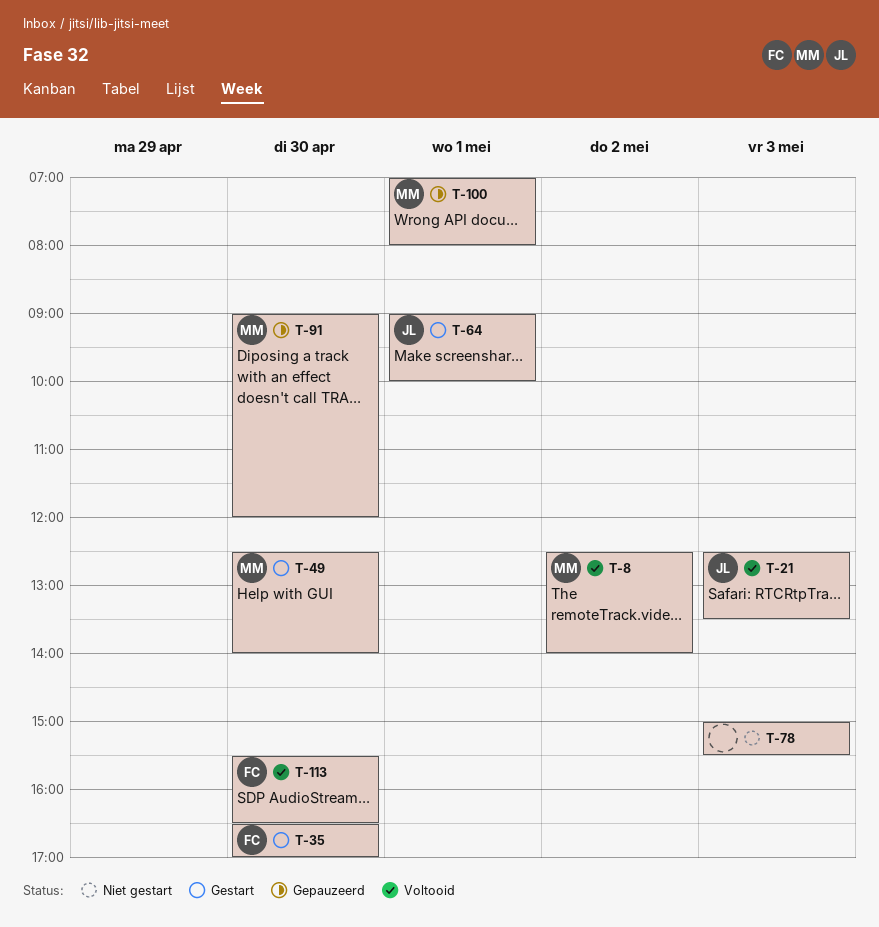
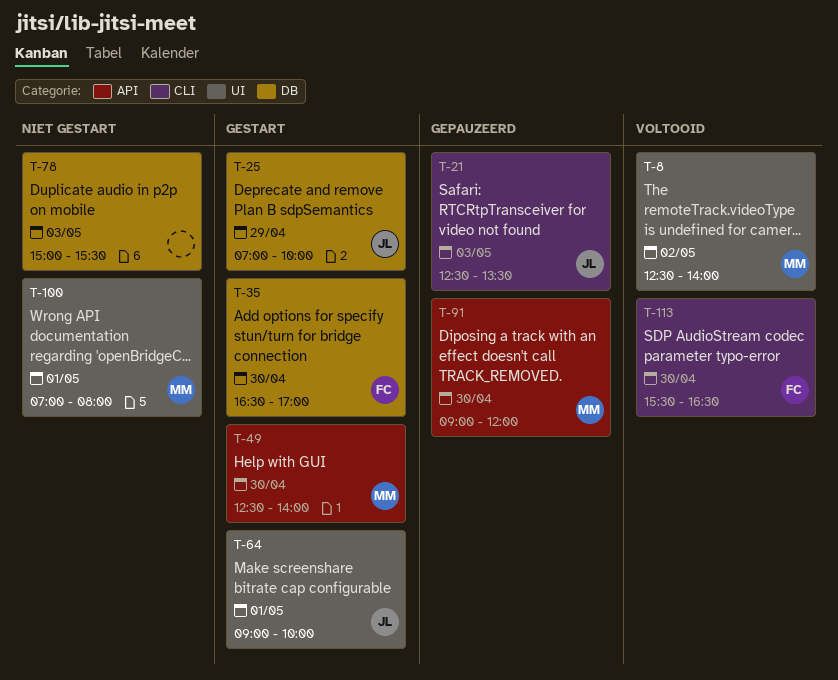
T-21, status: Voltooid -> Gepauzeerd
T-25: none -> present
T-100, status: Gepauzeerd -> Niet gestart

